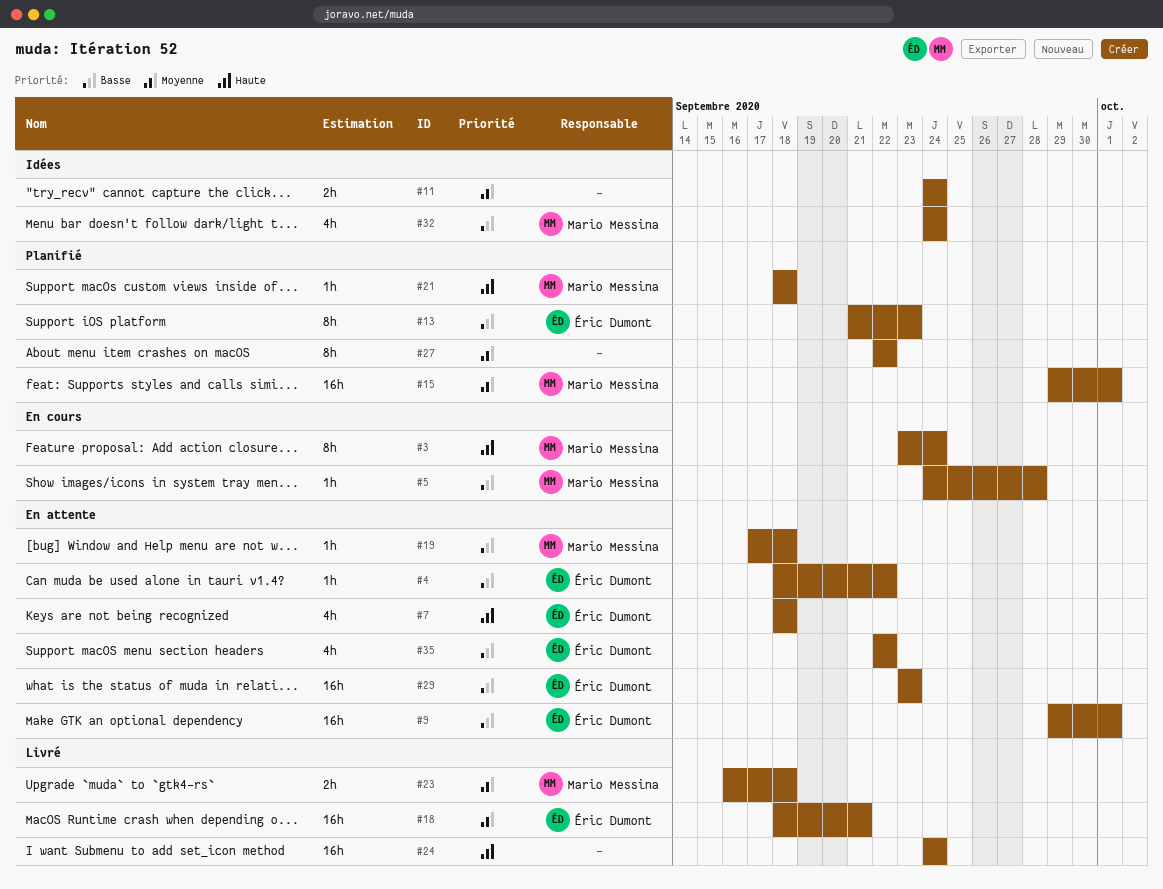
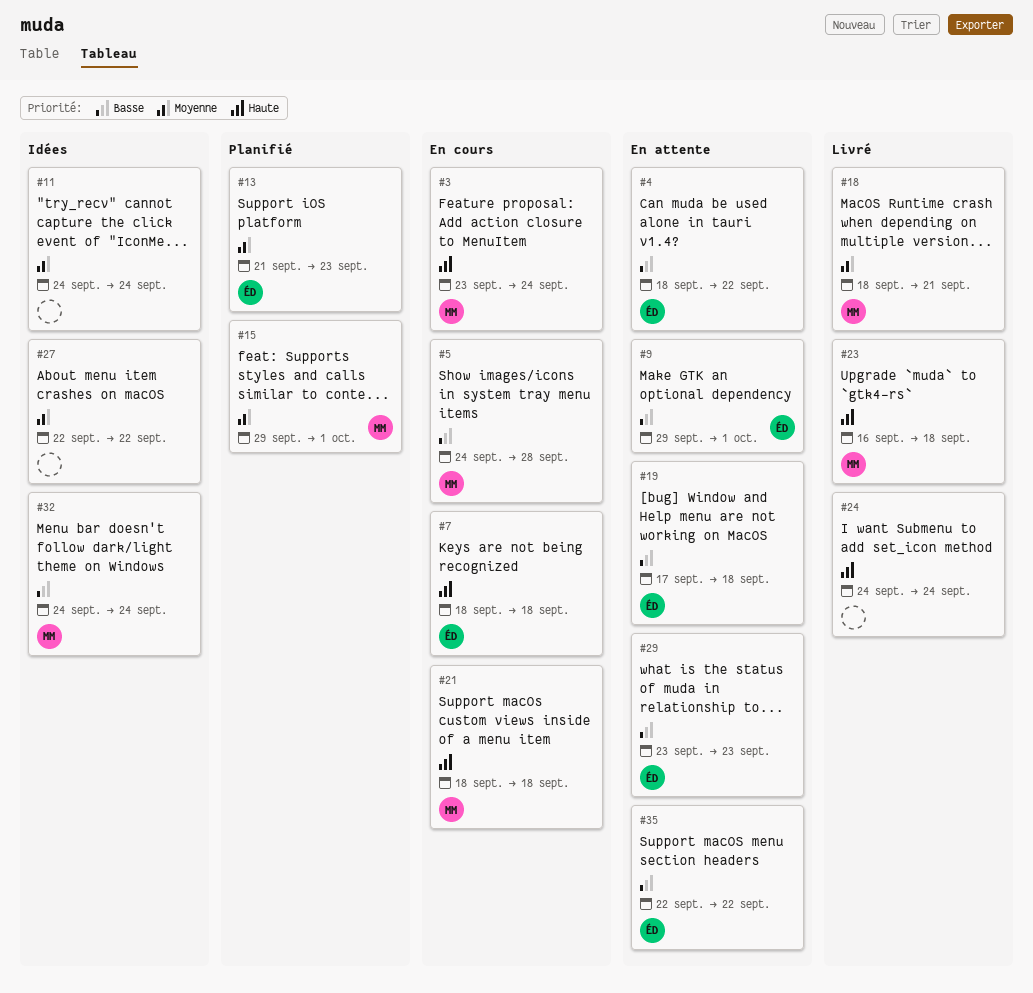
#7, status: En attente -> En cours
#13, priority: Basse -> Moyenne
#18, owner: Éric Dumont -> Mario Messina
#19, owner: Mario Messina -> Éric Dumont
#21, status: Planifié -> En cours
#23, priority: Moyenne -> Haute
#27, status: Planifié -> Idées

